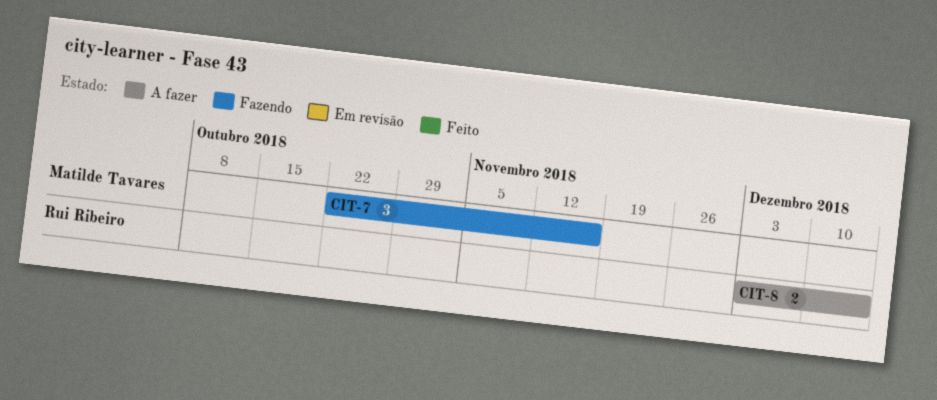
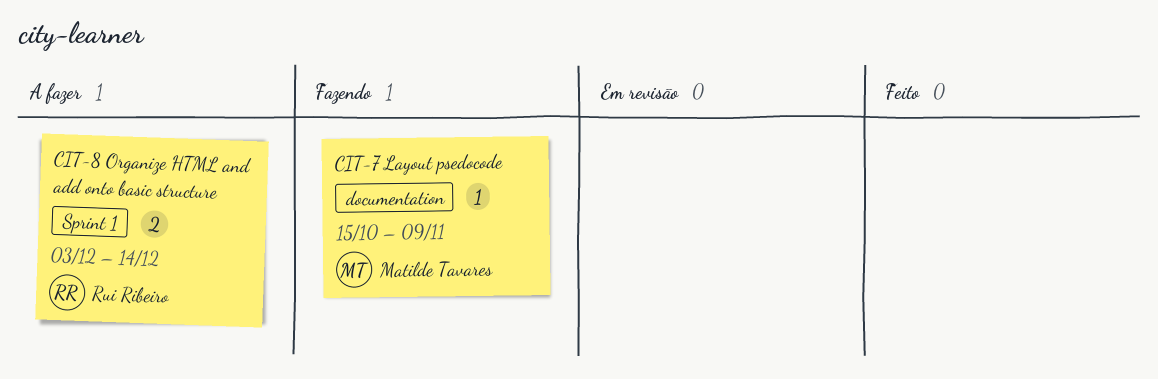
CIT-7, estimate: 3 -> 1
CIT-7, start: Oct 22 -> Oct 15
CIT-7, due: Nov 16 -> Nov 9

